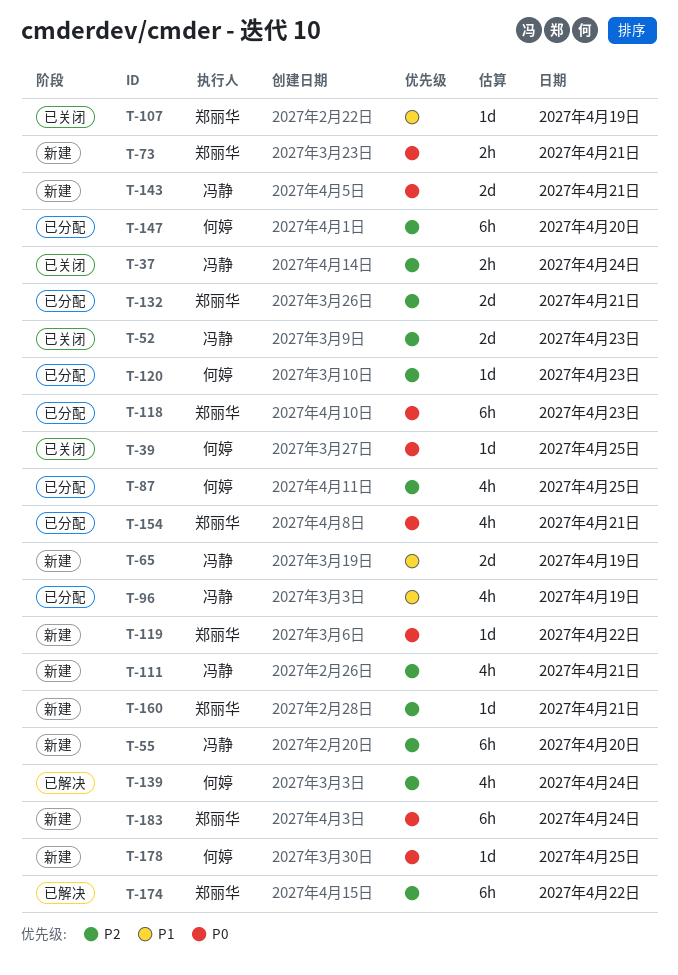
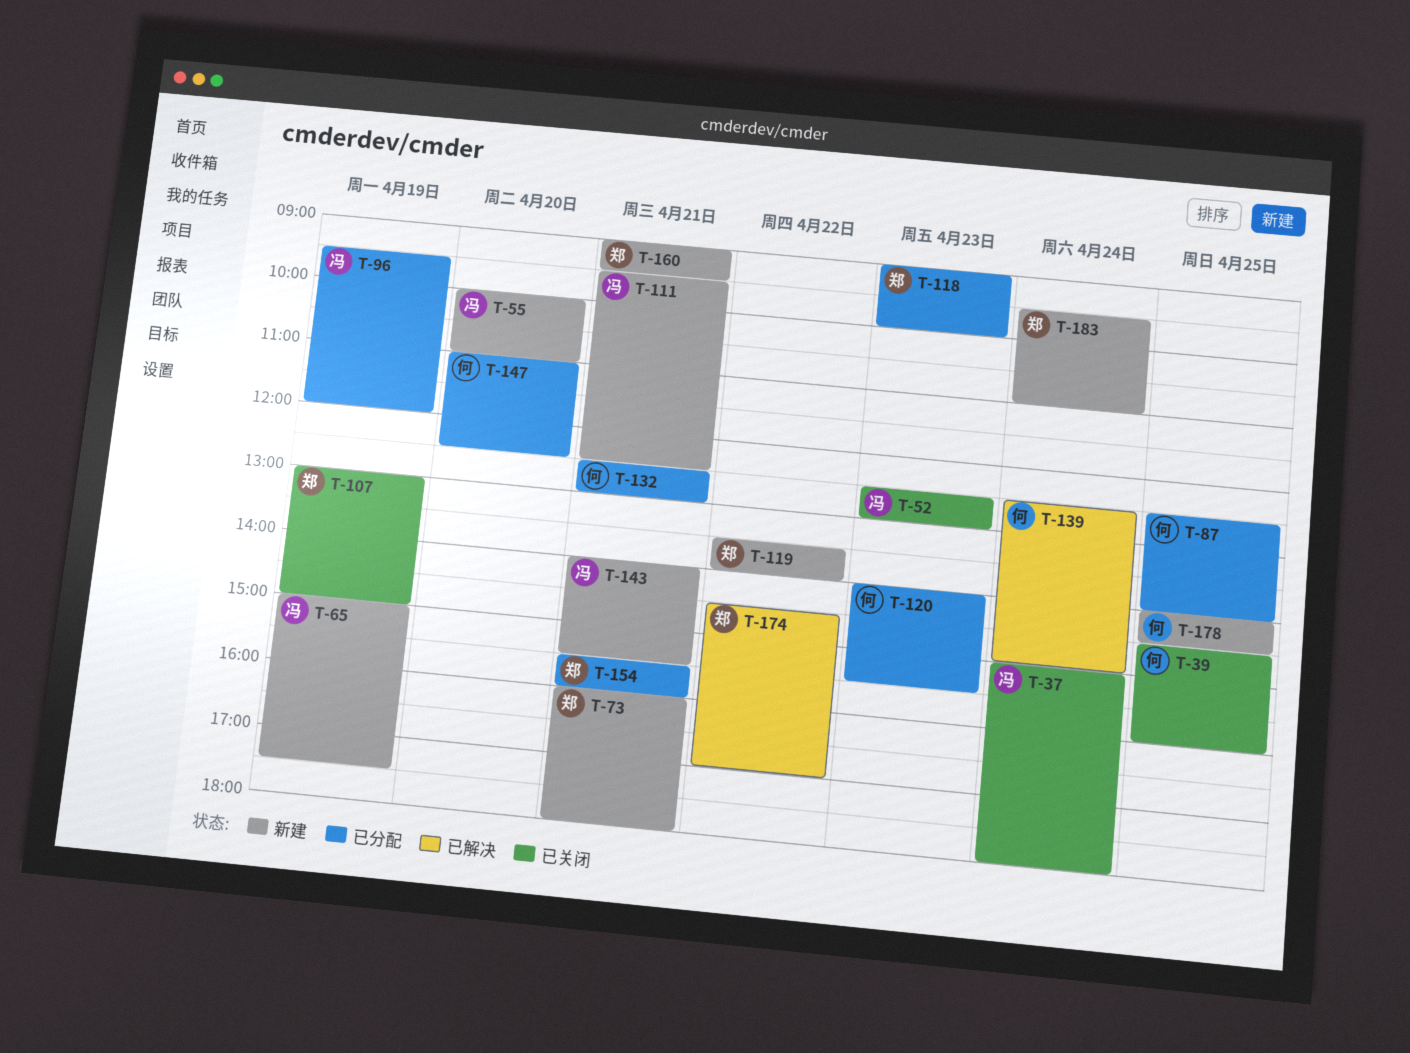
T-132, owner: 郑丽华 -> 何婷

